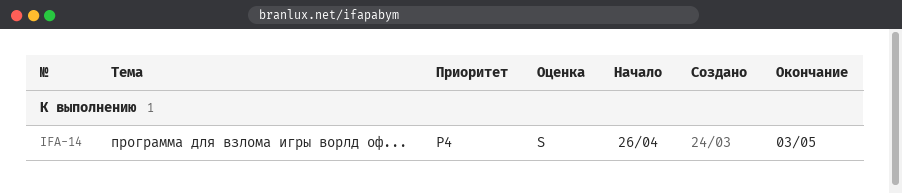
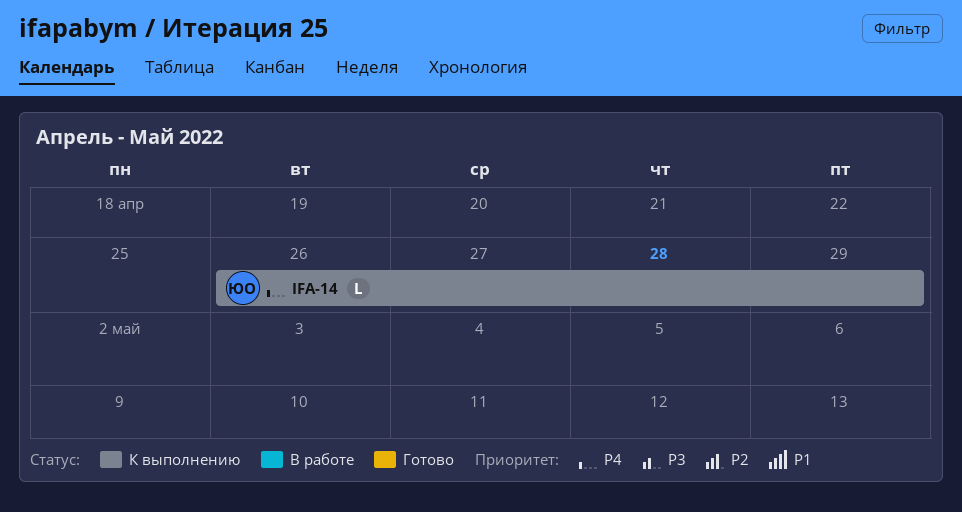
IFA-14, estimate: S -> L
IFA-14, due: May 3 -> Apr 29

